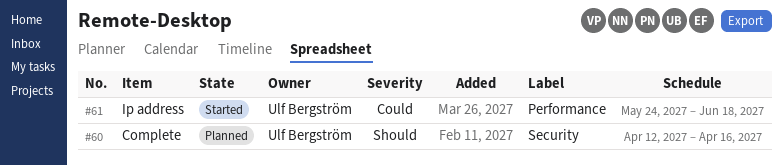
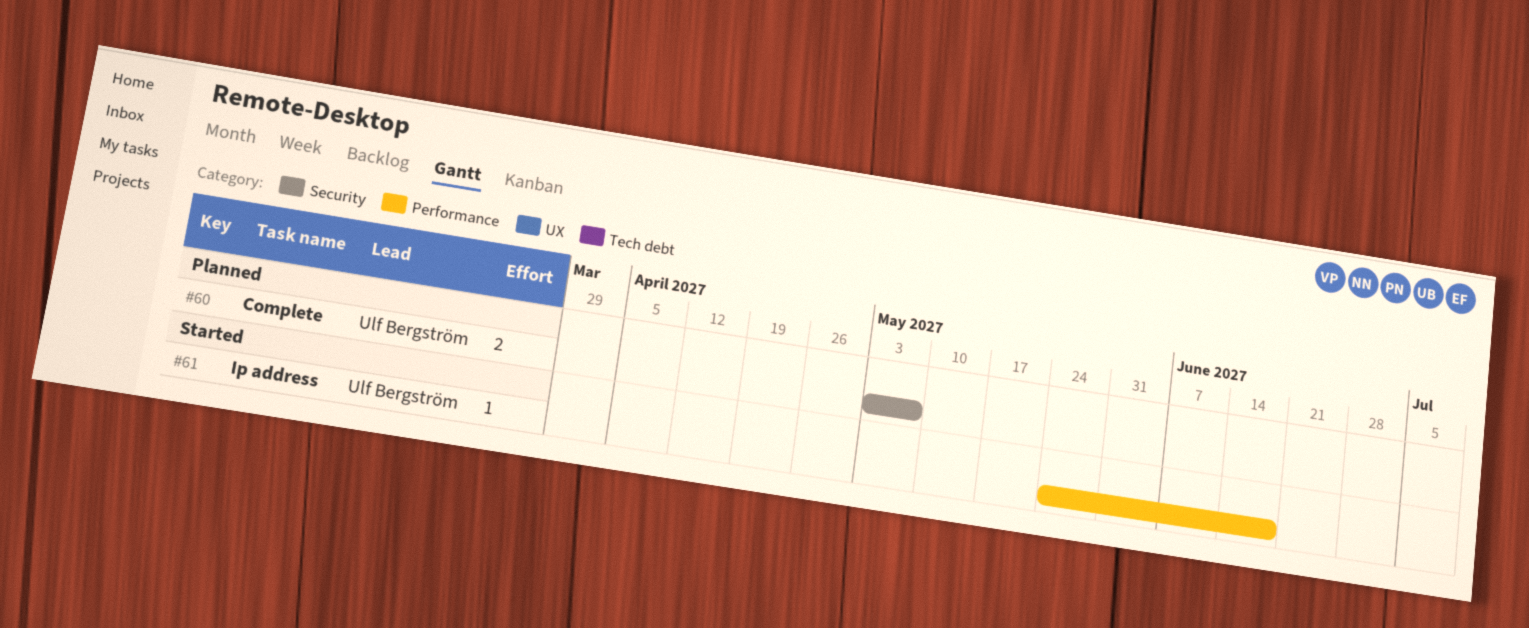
#60, start: Apr 12 -> May 3
#60, due: Apr 16 -> May 7

